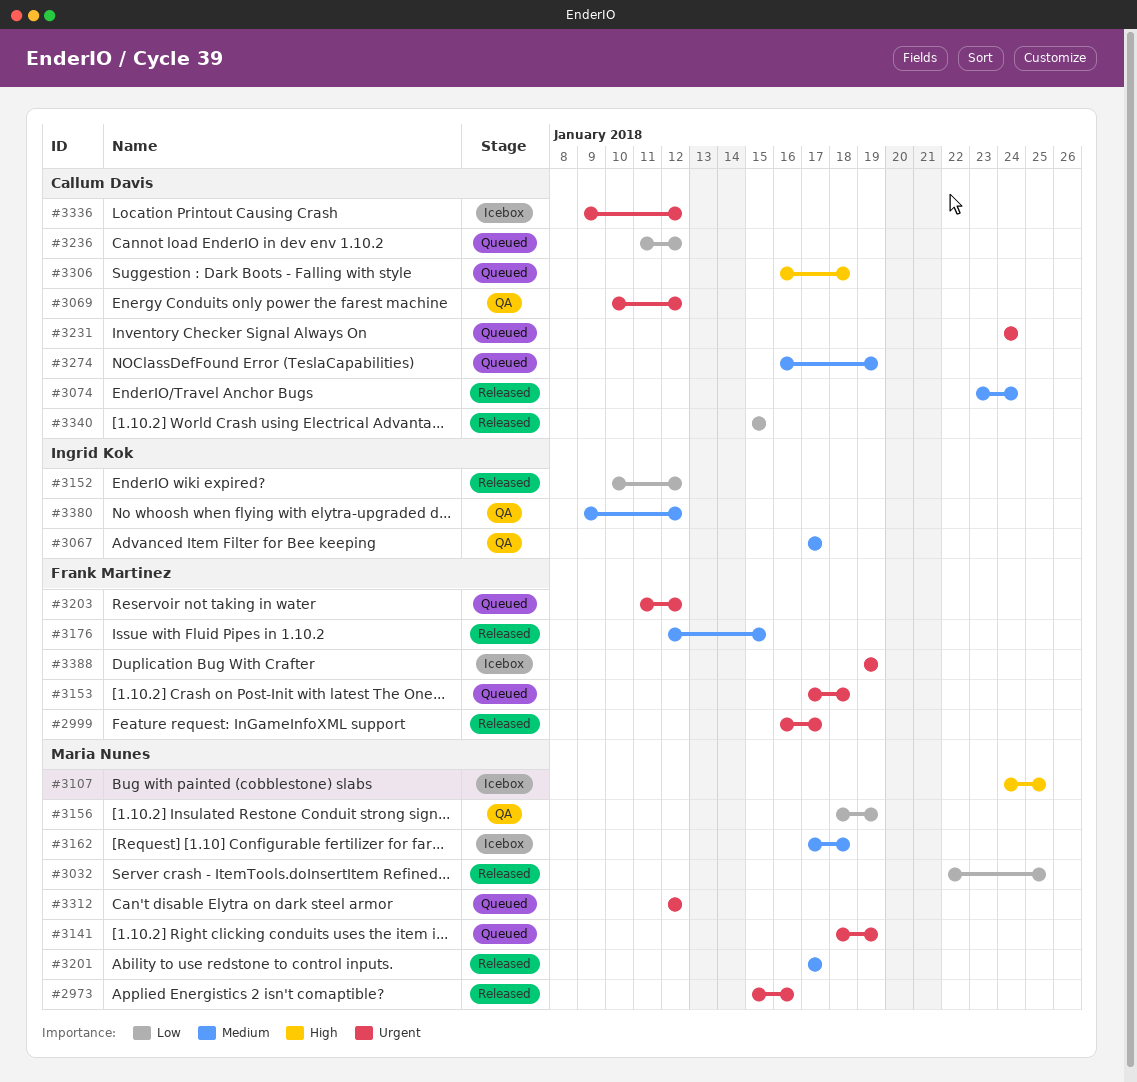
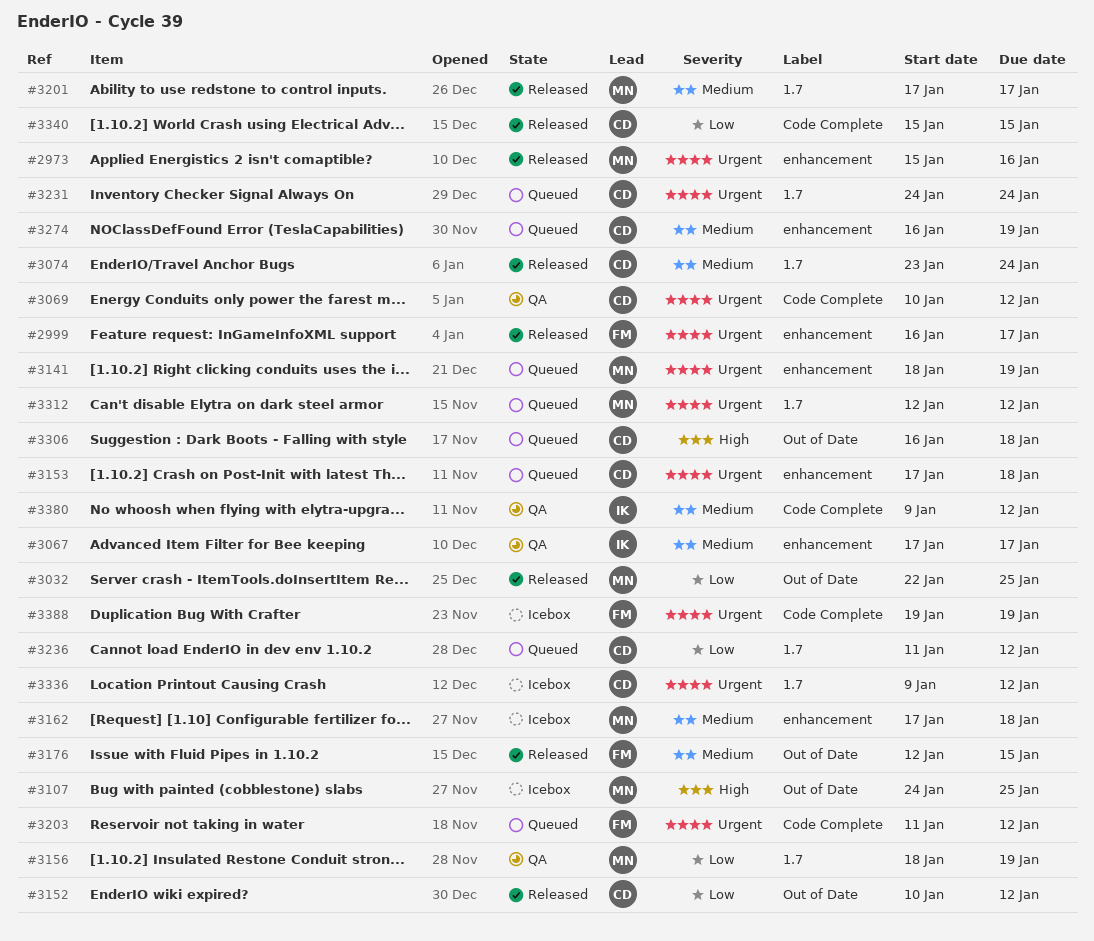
#3152, owner: Ingrid Kok -> Callum Davis
#3153, owner: Frank Martinez -> Callum Davis

